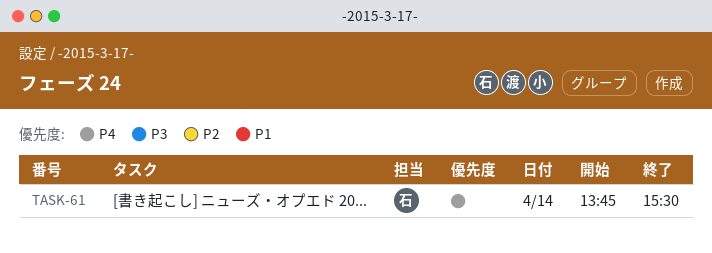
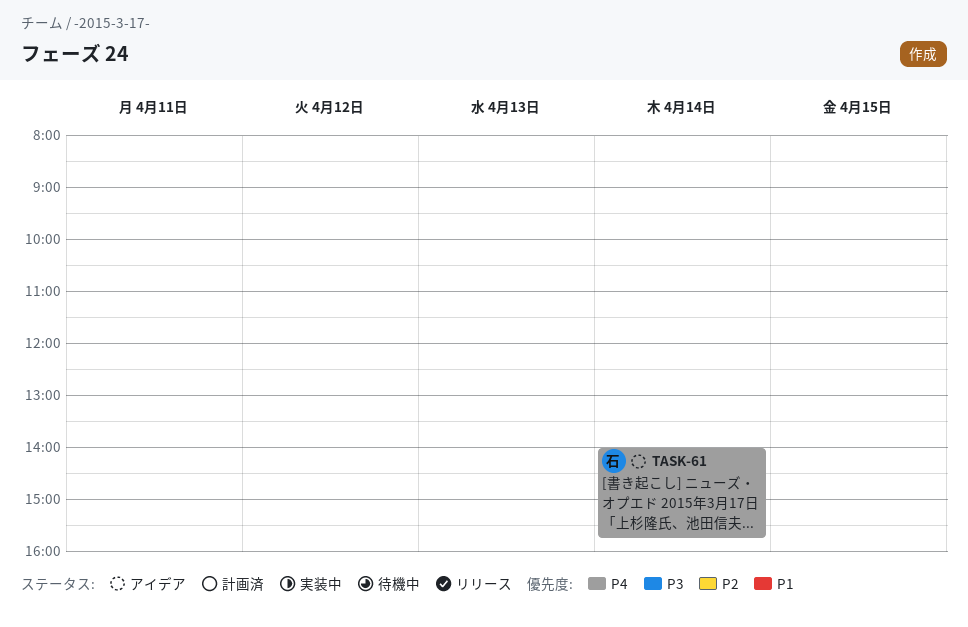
TASK-61, begins: 13:45 -> 14:00
TASK-61, ends: 15:30 -> 15:45

